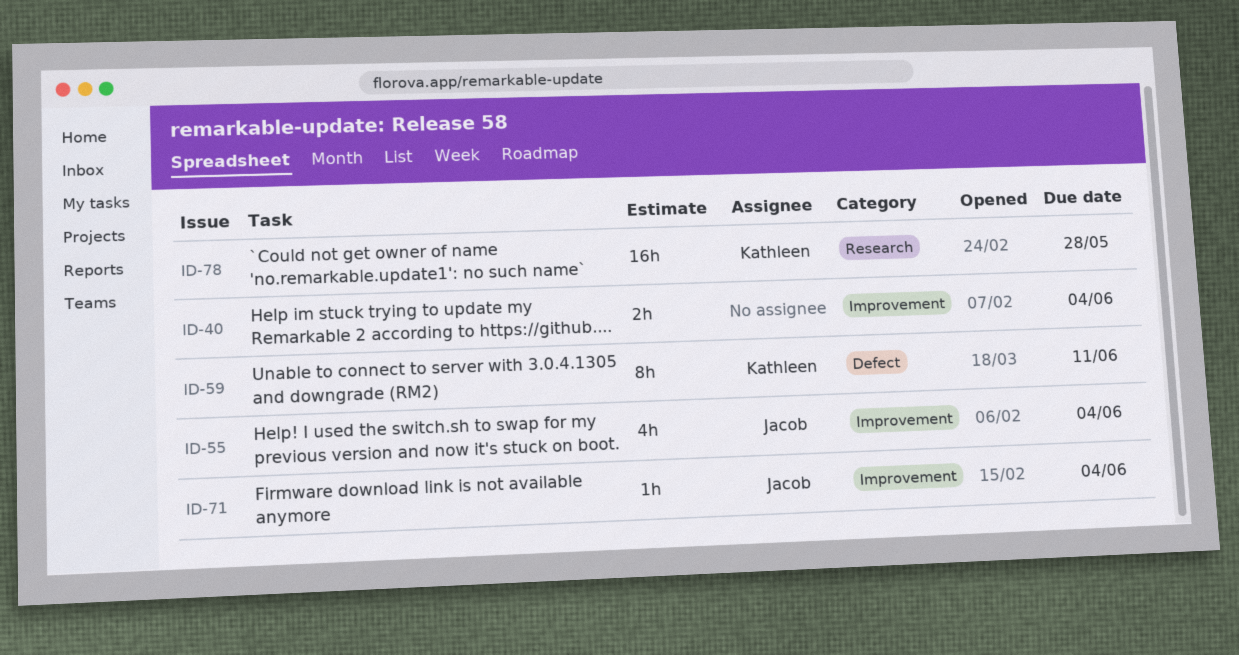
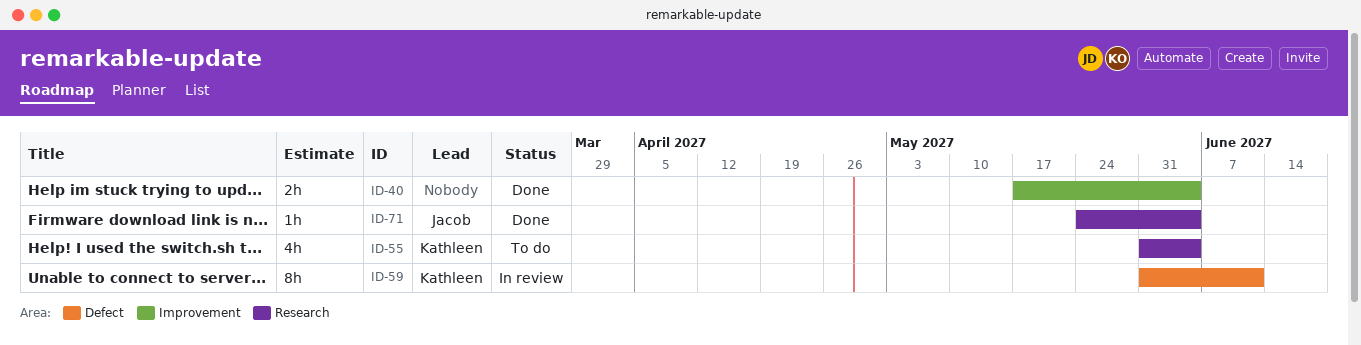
ID-55, owner: Jacob -> Kathleen
ID-55, label: Improvement -> Research
ID-71, label: Improvement -> Research
ID-78: present -> none

